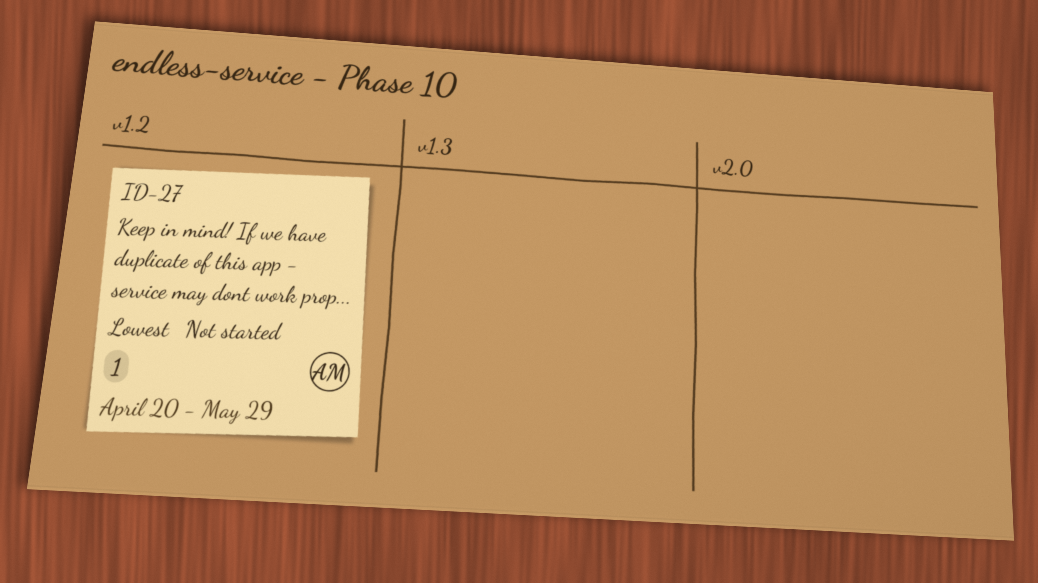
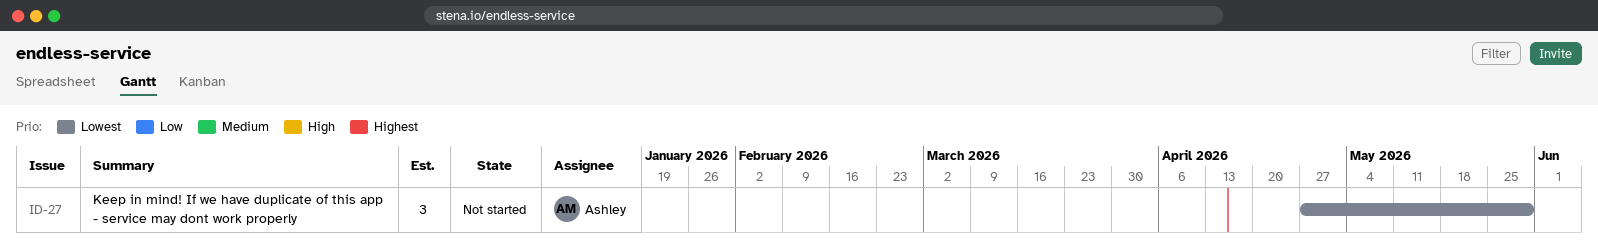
ID-27, estimate: 1 -> 3
ID-27, start: Apr 20 -> Apr 27

